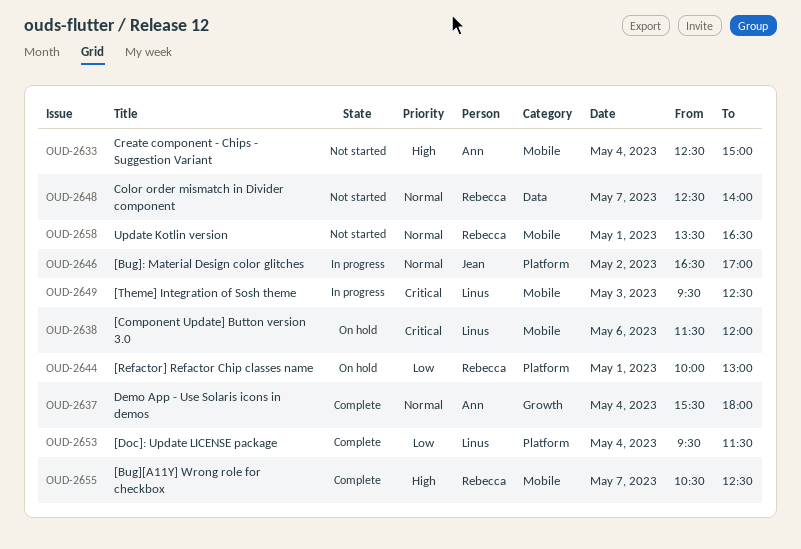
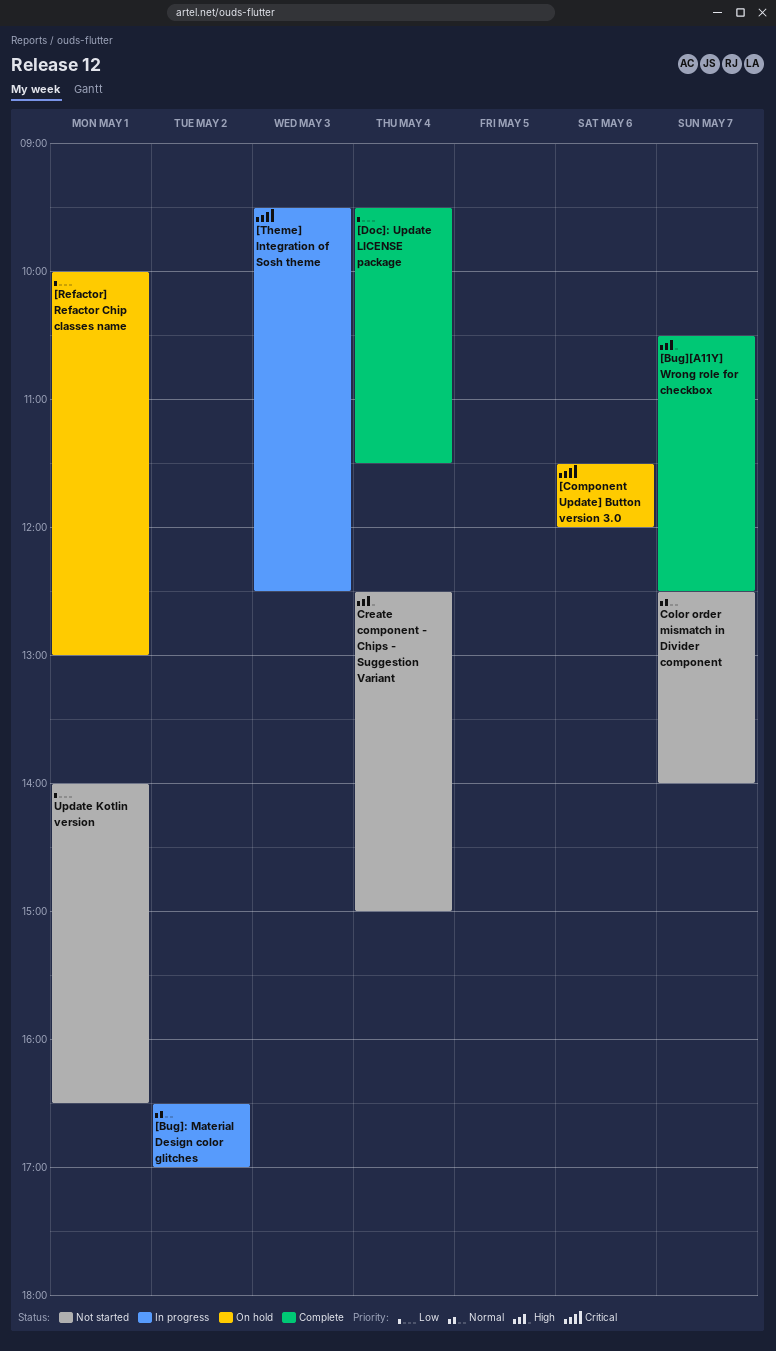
Demo App - Use Solaris icons in demos: present -> none
Update Kotlin version, priority: Normal -> Low
Update Kotlin version, begins: 13:30 -> 14:00

